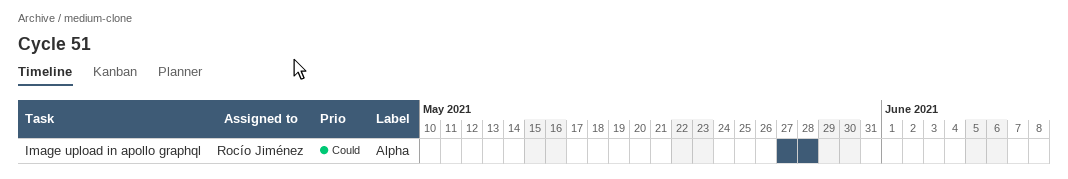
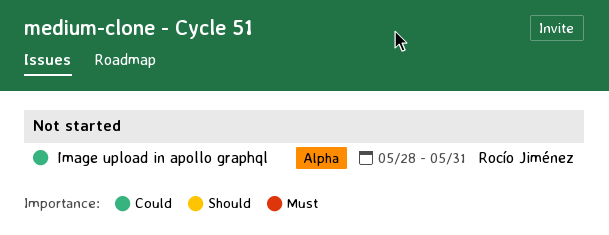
Image upload in apollo graphql, start: May 27 -> May 28
Image upload in apollo graphql, due: May 28 -> May 31

